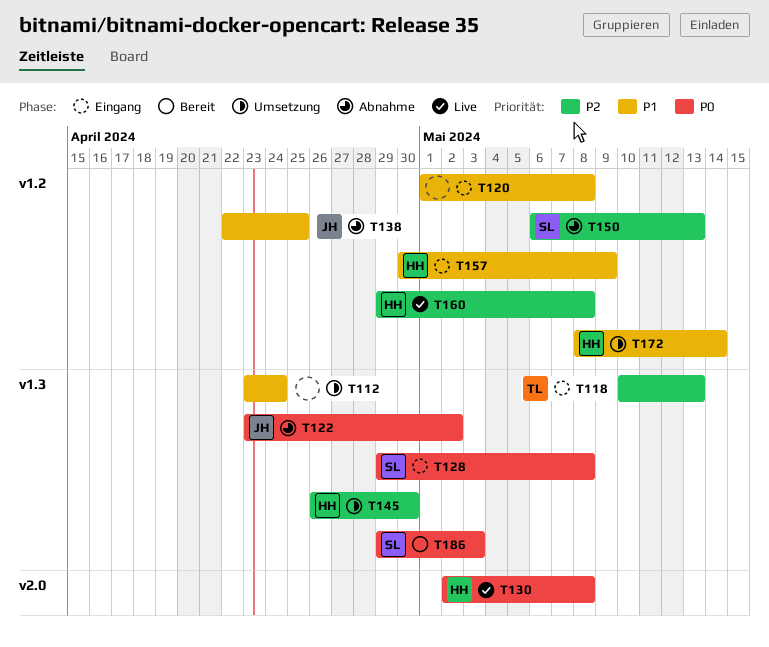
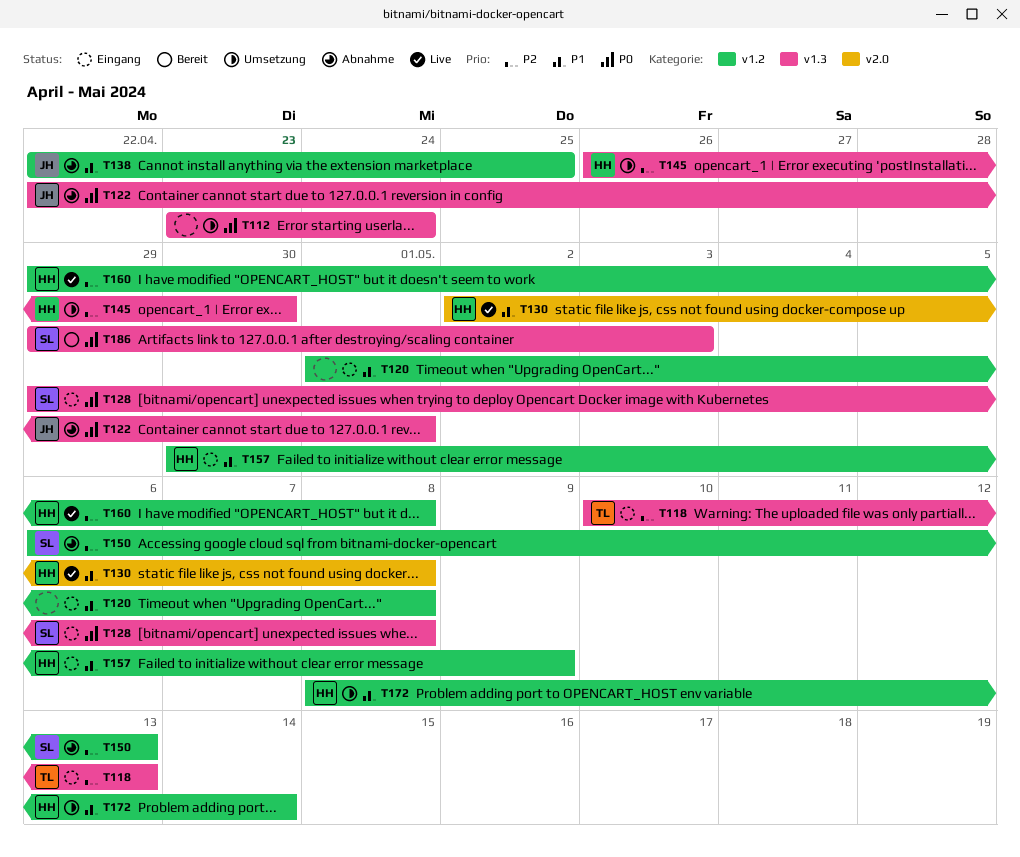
T112, priority: P1 -> P0
T122, start: Apr 23 -> Apr 22
T122, due: May 2 -> May 1
T130, priority: P0 -> P1

